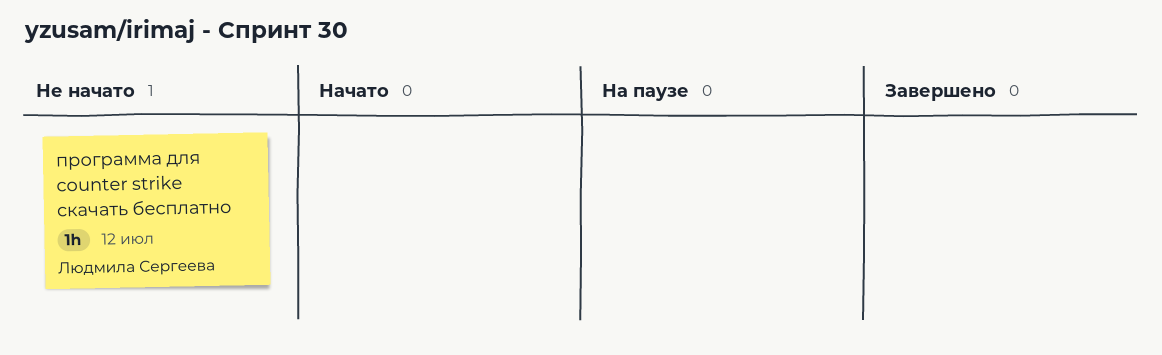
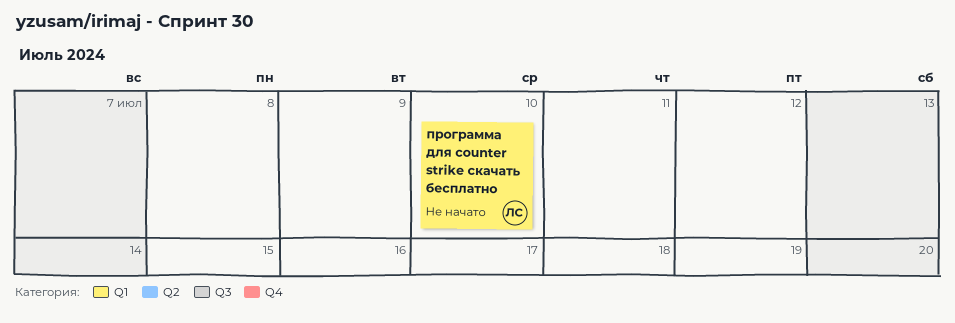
программа для counter strike скачать бесплатно, due: Jul 12 -> Jul 10

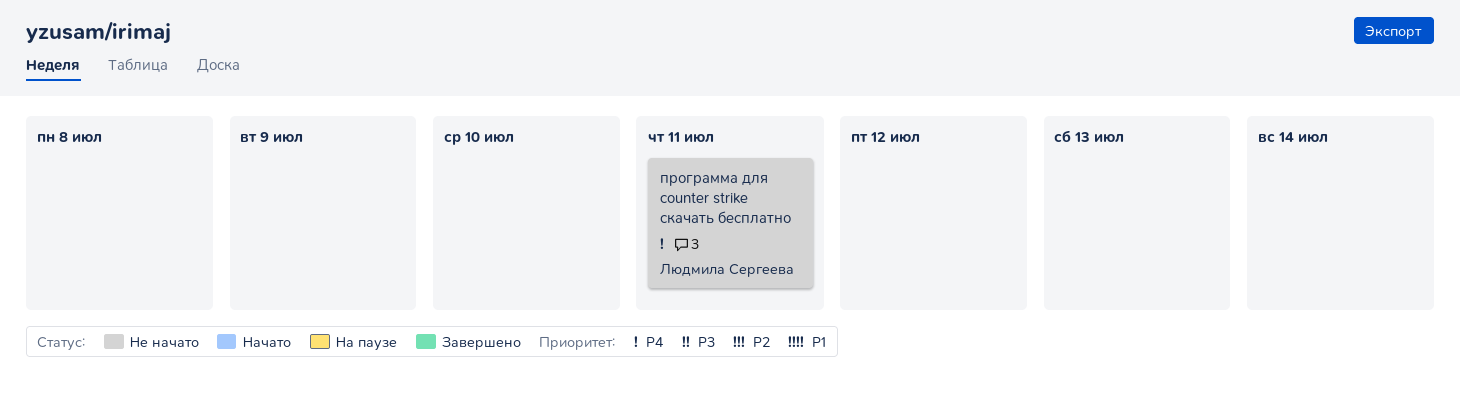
программа для counter strike скачать бесплатно, due: Jul 10 -> Jul 11

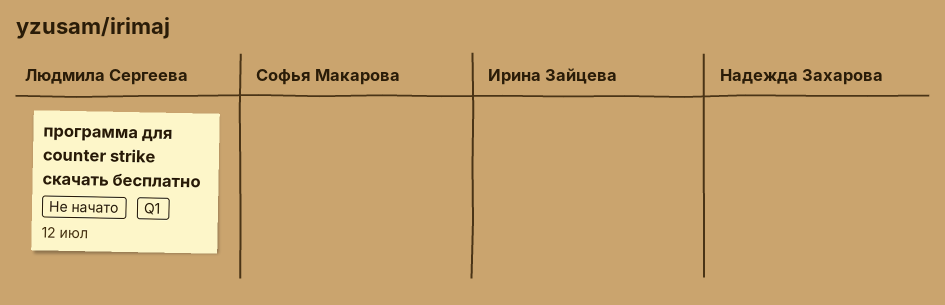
программа для counter strike скачать бесплатно, due: Jul 11 -> Jul 12

